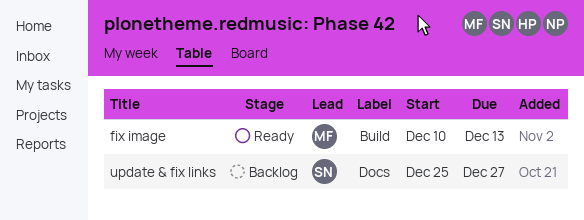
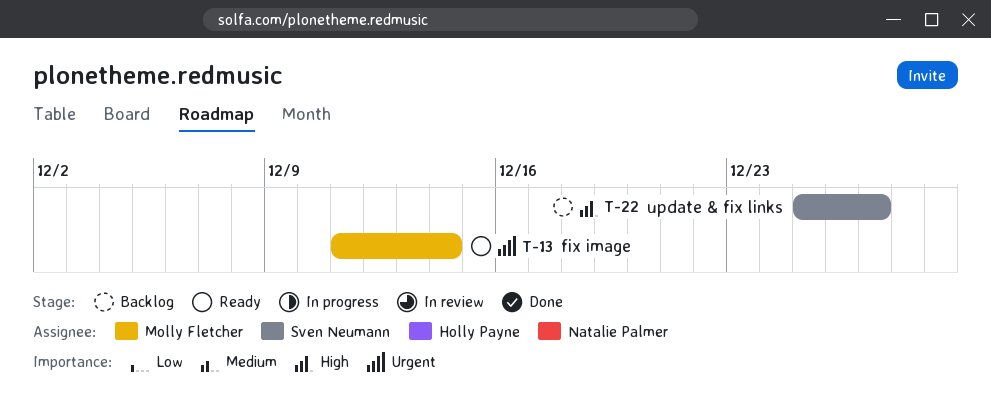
fix image, start: Dec 10 -> Dec 11
fix image, due: Dec 13 -> Dec 14

